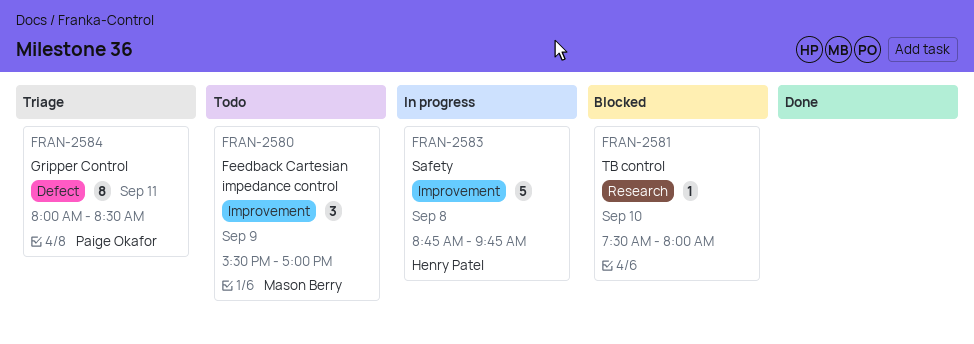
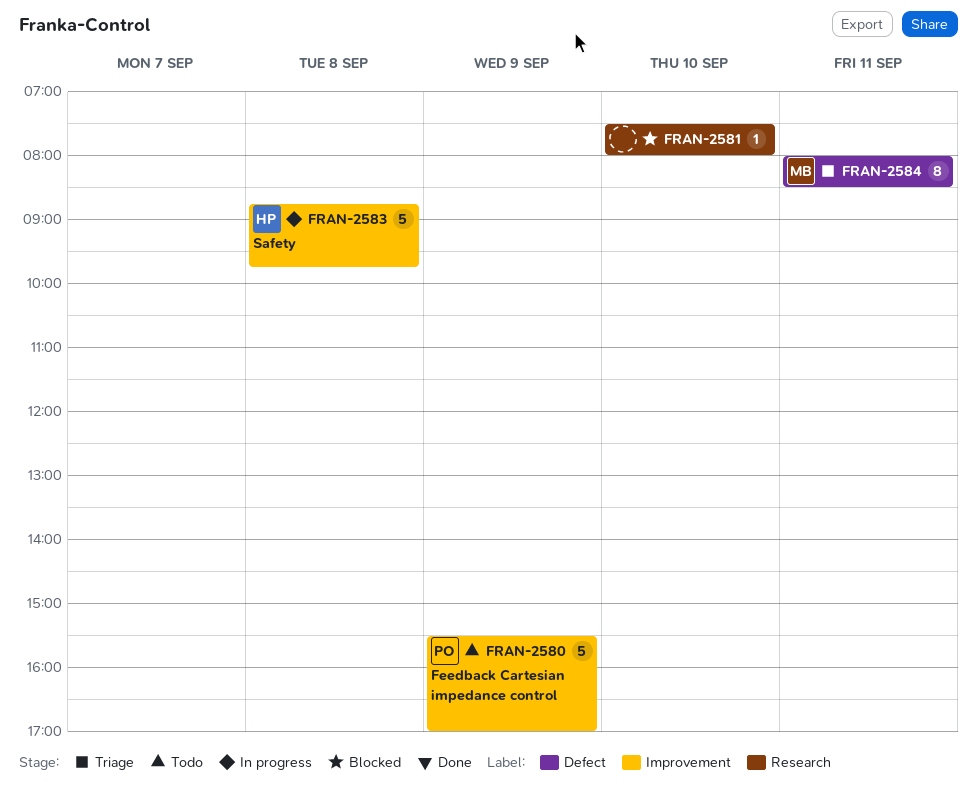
FRAN-2580, owner: Mason Berry -> Paige Okafor
FRAN-2580, estimate: 3 -> 5
FRAN-2584, owner: Paige Okafor -> Mason Berry

